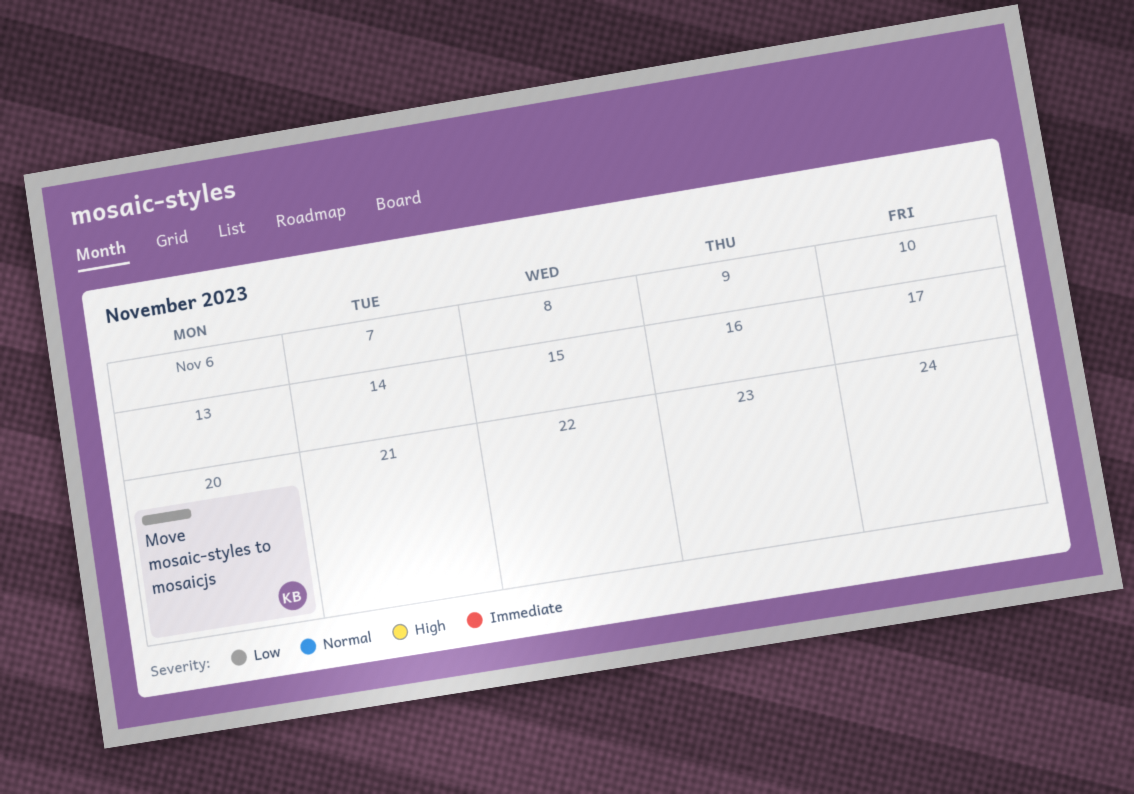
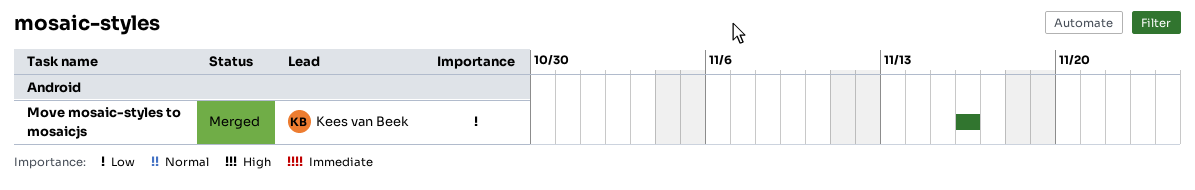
Move mosaic-styles to mosaicjs, due: Nov 20 -> Nov 16

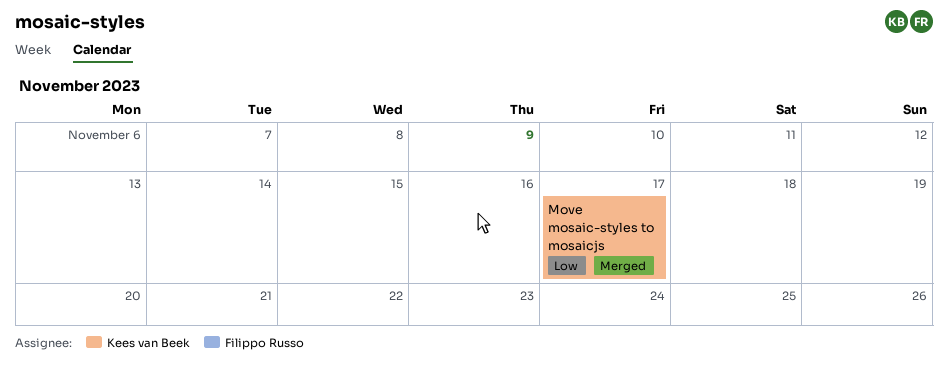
Move mosaic-styles to mosaicjs, due: Nov 16 -> Nov 17

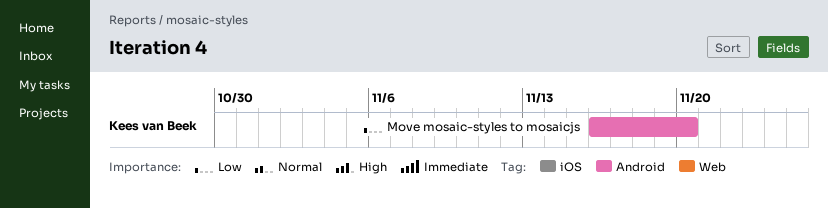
Move mosaic-styles to mosaicjs, due: Nov 17 -> Nov 20

